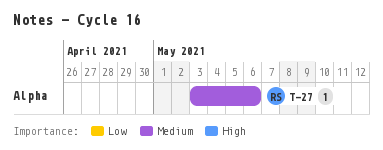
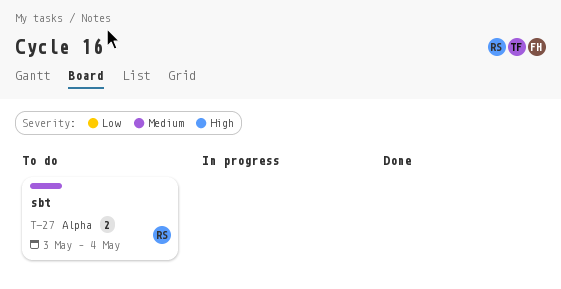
T-27, estimate: 1 -> 2
T-27, due: May 6 -> May 4

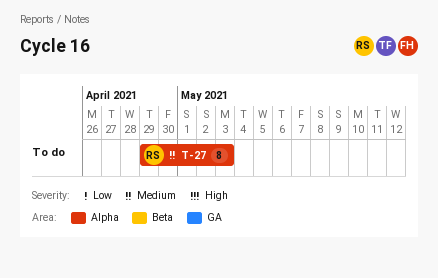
T-27, estimate: 2 -> 8
T-27, start: May 3 -> Apr 29
T-27, due: May 4 -> May 3

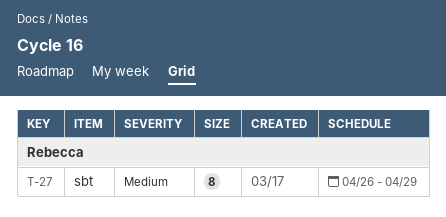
T-27, start: Apr 29 -> Apr 26
T-27, due: May 3 -> Apr 29

